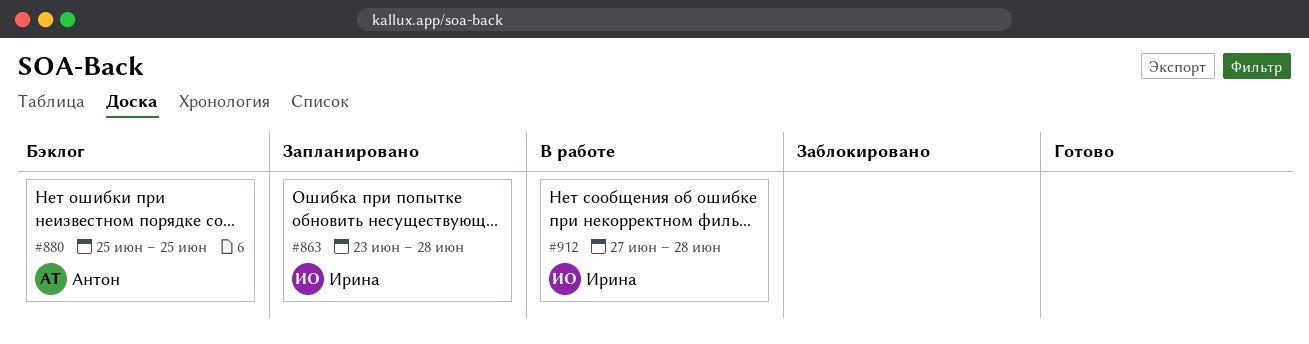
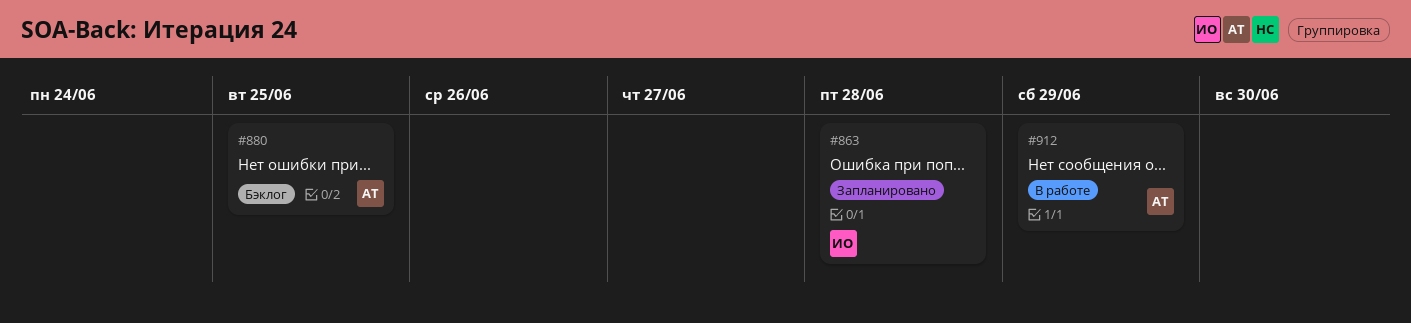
#912, owner: Ирина -> Антон
#912, due: Jun 28 -> Jun 29

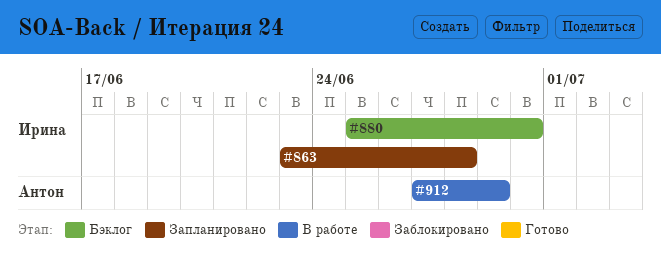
#880, owner: Антон -> Ирина
#880, due: Jun 25 -> Jun 30

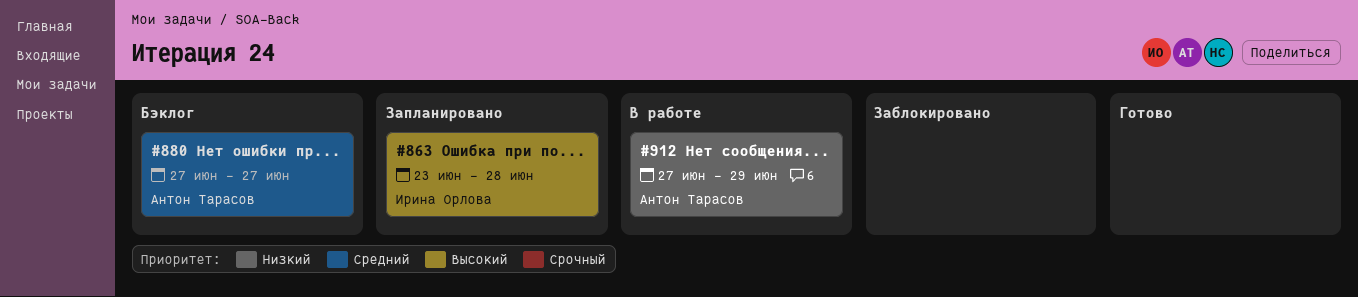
#880, owner: Ирина Орлова -> Антон Тарасов
#880, start: Jun 25 -> Jun 27
#880, due: Jun 30 -> Jun 27

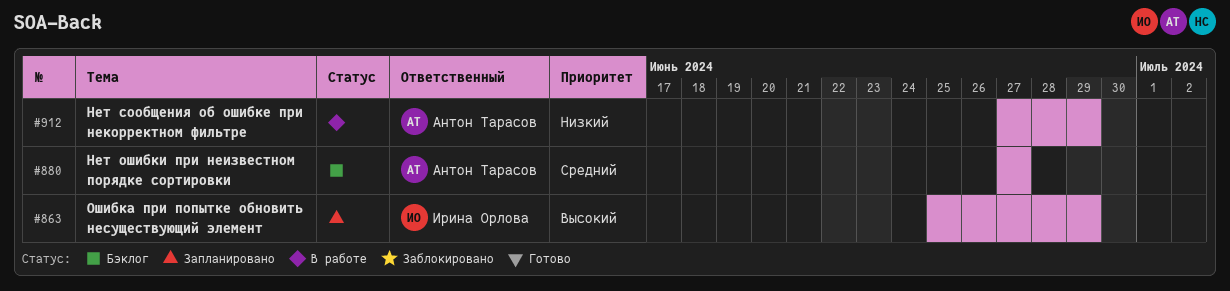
#863, start: Jun 23 -> Jun 25
#863, due: Jun 28 -> Jun 29

